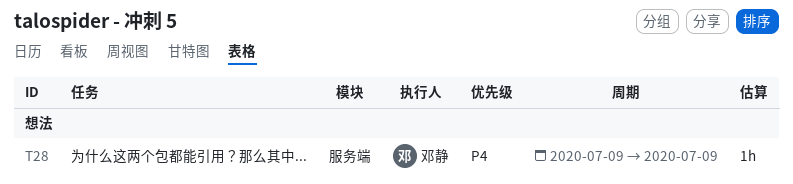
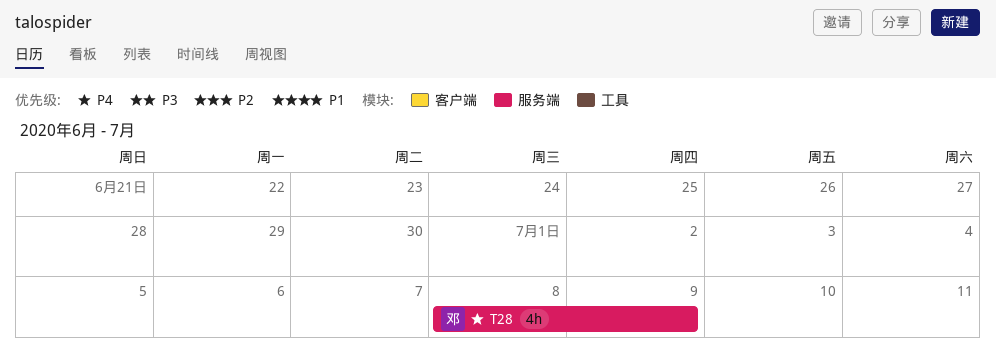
T28, estimate: 1h -> 4h
T28, start: Jul 9 -> Jul 8

